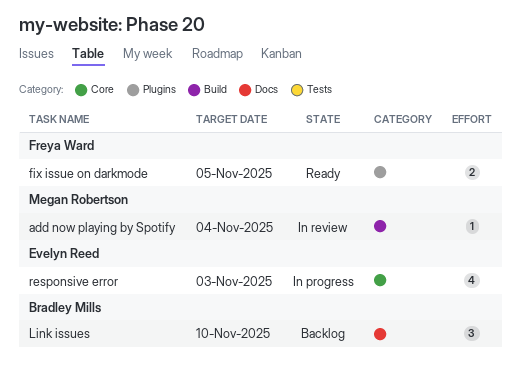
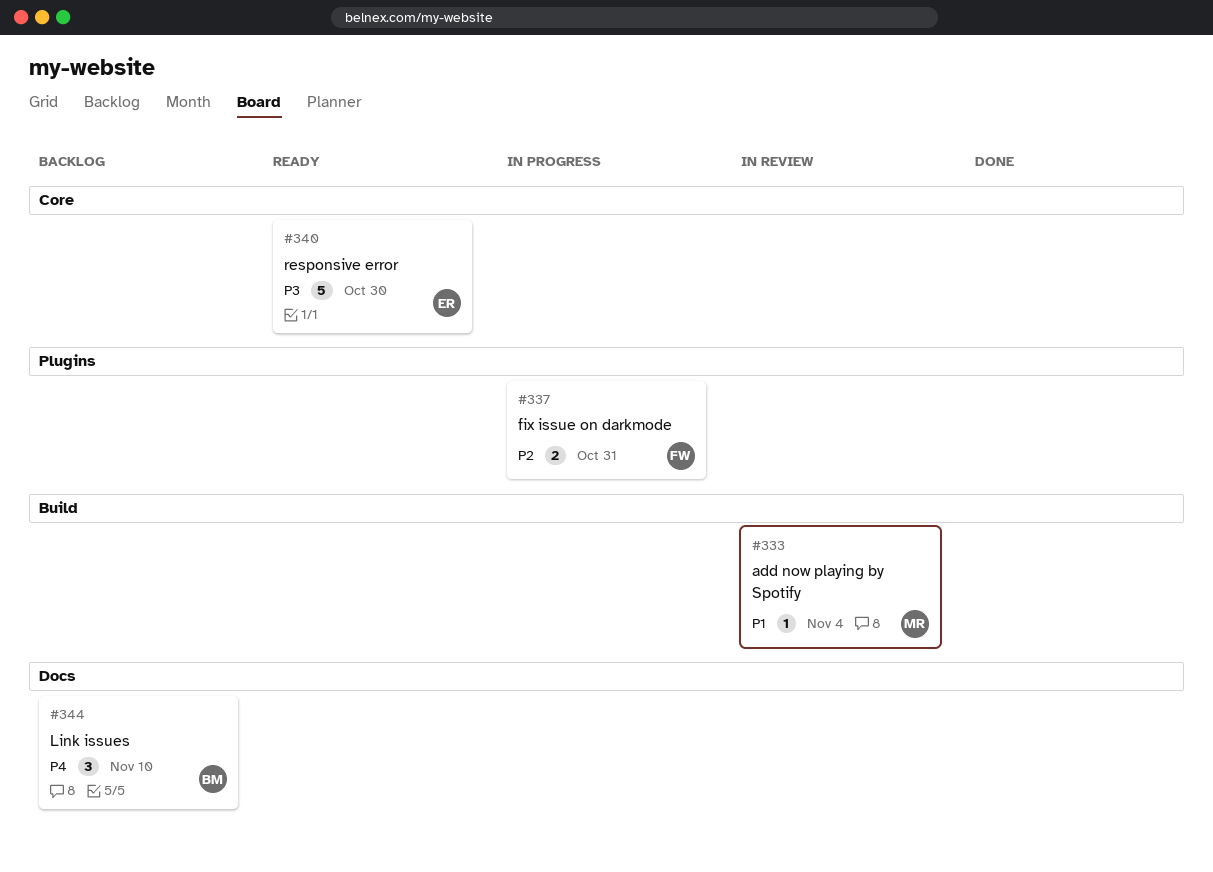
fix issue on darkmode, status: Ready -> In progress
fix issue on darkmode, due: Nov 5 -> Oct 31
responsive error, status: In progress -> Ready
responsive error, estimate: 4 -> 5
responsive error, due: Nov 3 -> Oct 30

